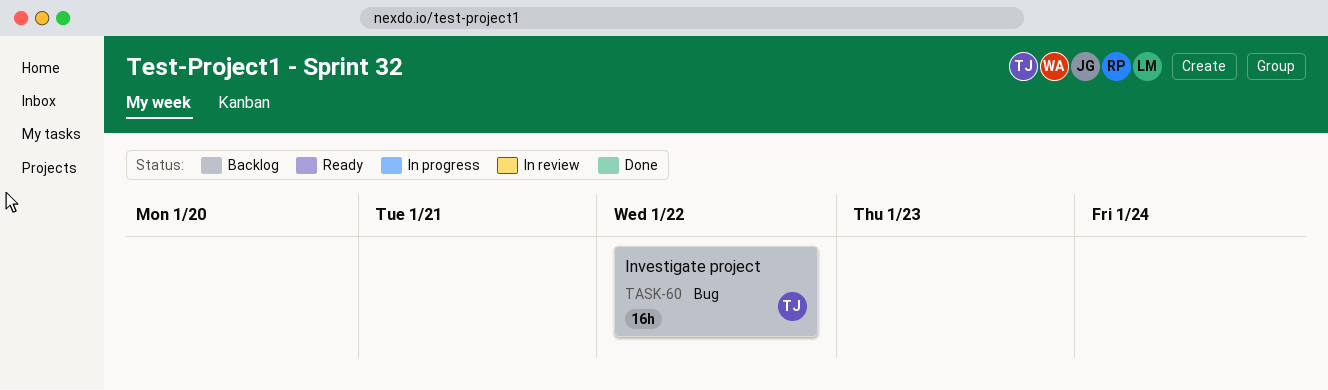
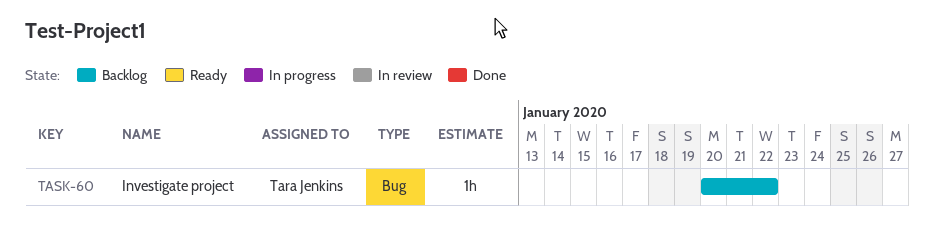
TASK-60, estimate: 16h -> 1h

